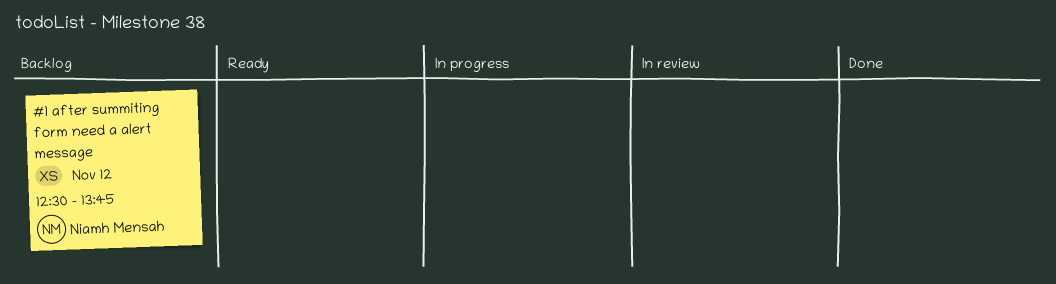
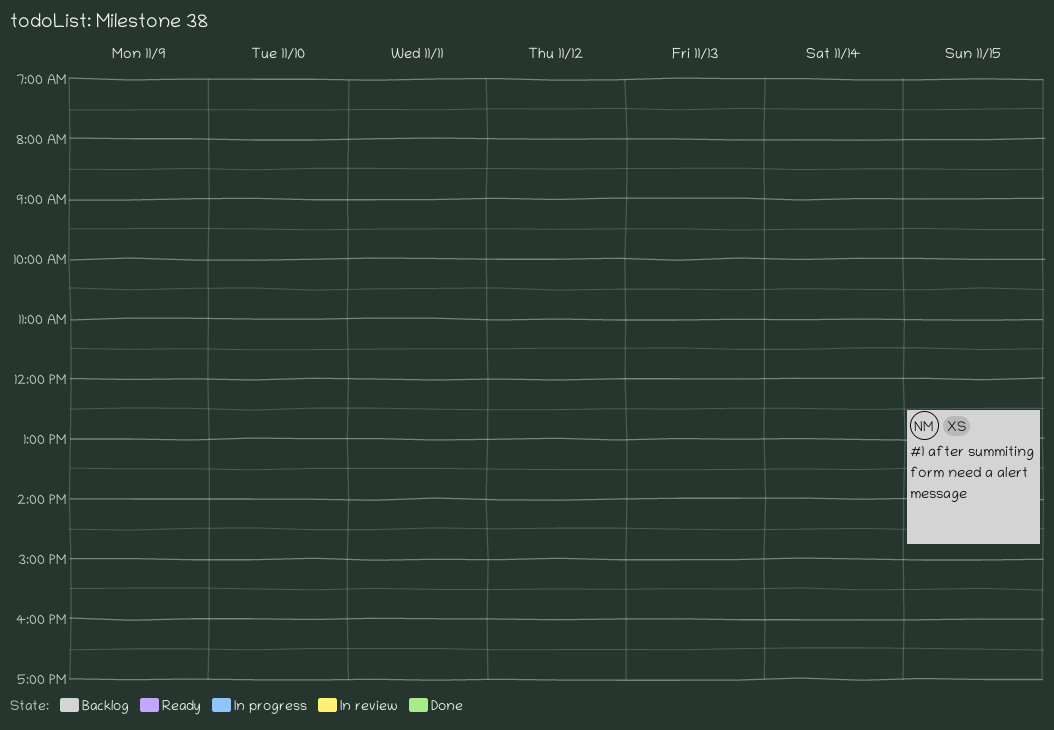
#1 after summiting form need a alert message, day: Nov 12 -> Nov 15
#1 after summiting form need a alert message, ends: 13:45 -> 14:45

